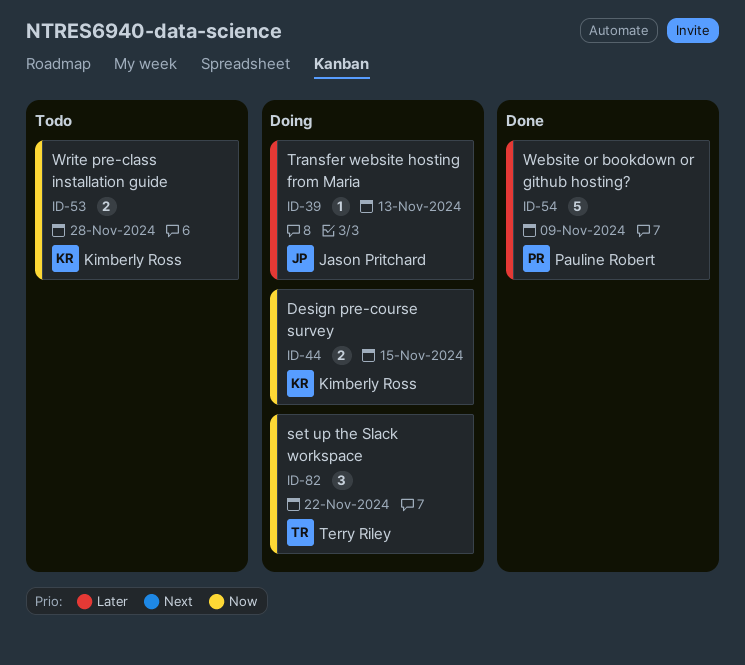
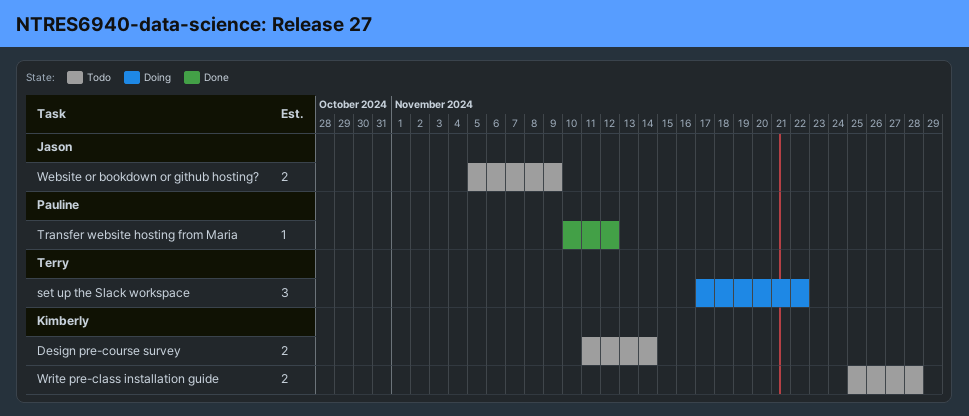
Design pre-course survey, status: Doing -> Todo
Design pre-course survey, due: Nov 15 -> Nov 14
Transfer website hosting from Maria, status: Doing -> Done
Transfer website hosting from Maria, owner: Jason Pritchard -> Pauline Robert
Transfer website hosting from Maria, due: Nov 13 -> Nov 12
Website or bookdown or github hosting?, status: Done -> Todo
Website or bookdown or github hosting?, owner: Pauline Robert -> Jason Pritchard
Website or bookdown or github hosting?, estimate: 5 -> 2

